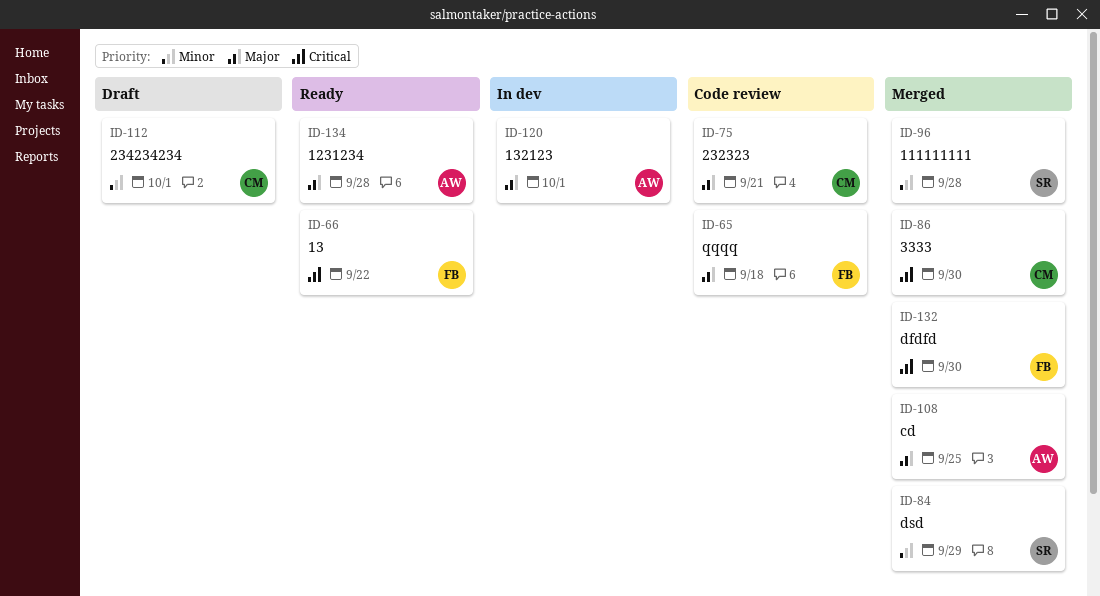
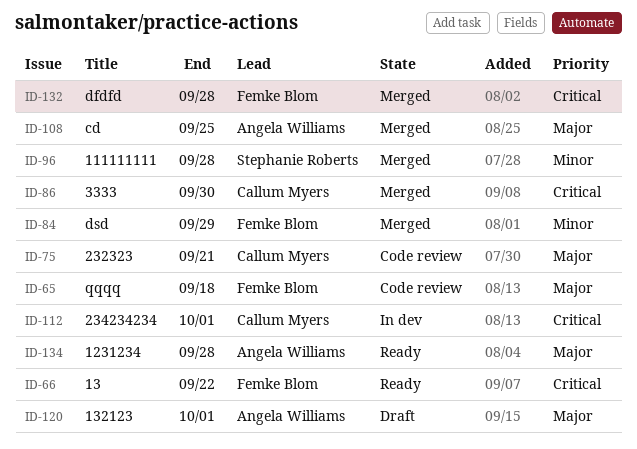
ID-84, owner: Stephanie Roberts -> Femke Blom
ID-112, status: Draft -> In dev
ID-112, priority: Minor -> Critical
ID-120, status: In dev -> Draft
ID-132, due: Sep 30 -> Sep 28

